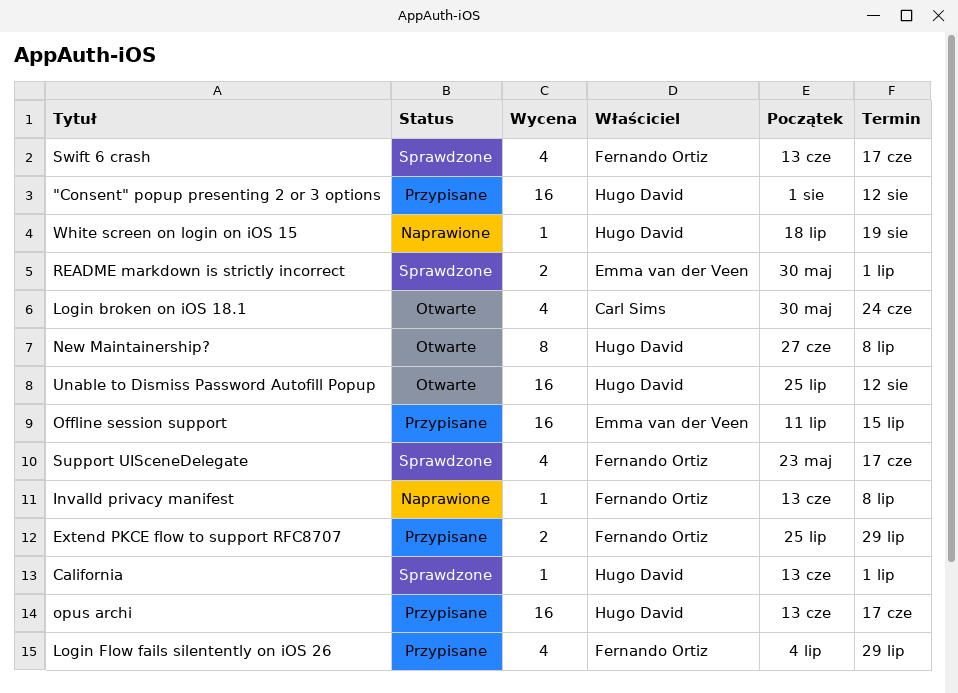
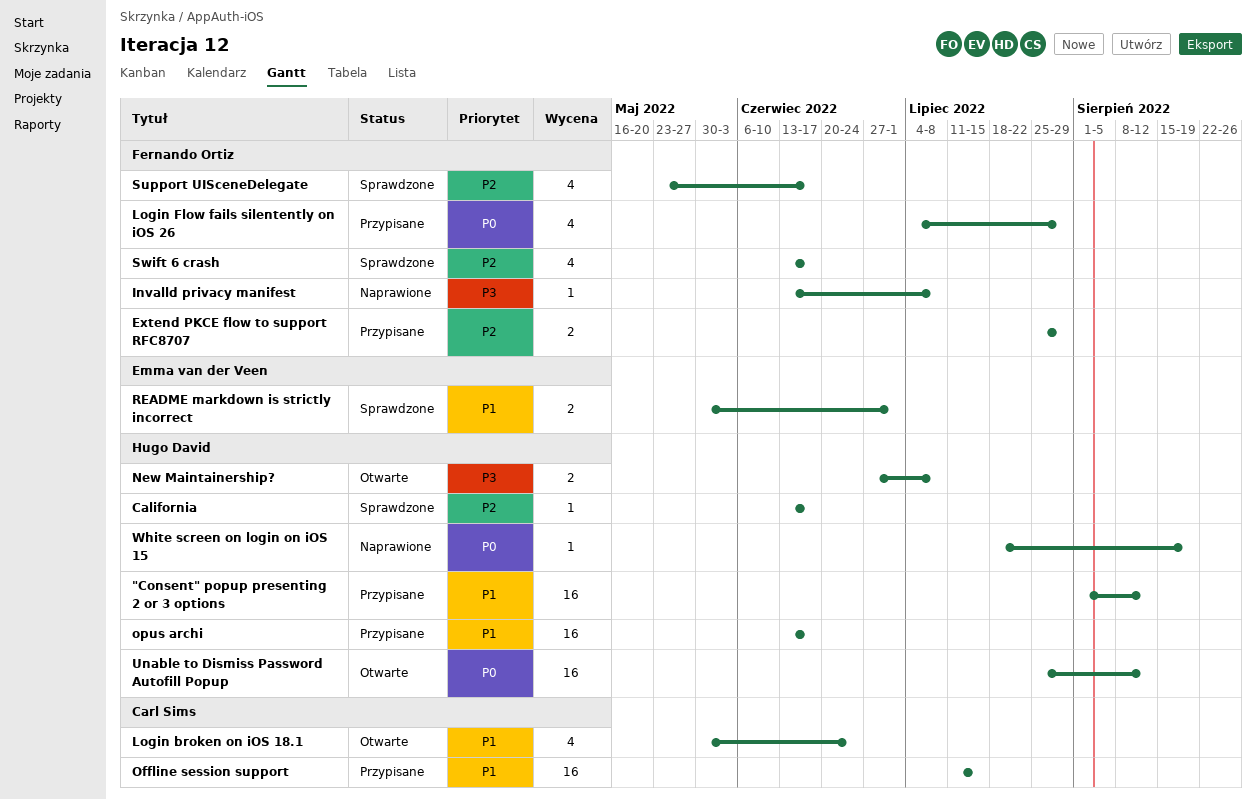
California, due: Jul 1 -> Jun 17
New Maintainership?, estimate: 8 -> 2
Offline session support, owner: Emma van der Veen -> Carl Sims

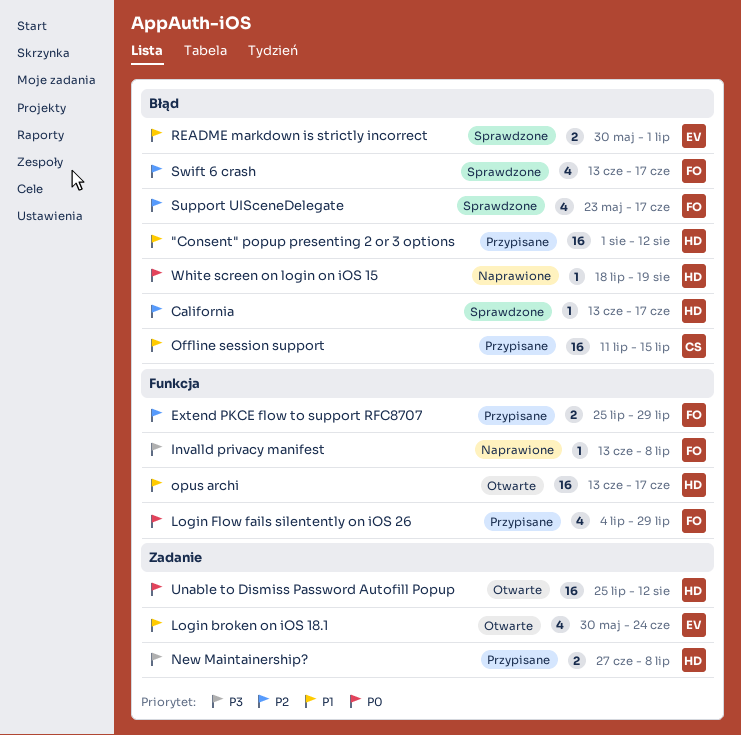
Login broken on iOS 18.1, owner: Carl Sims -> Emma van der Veen
New Maintainership?, status: Otwarte -> Przypisane
opus archi, status: Przypisane -> Otwarte

